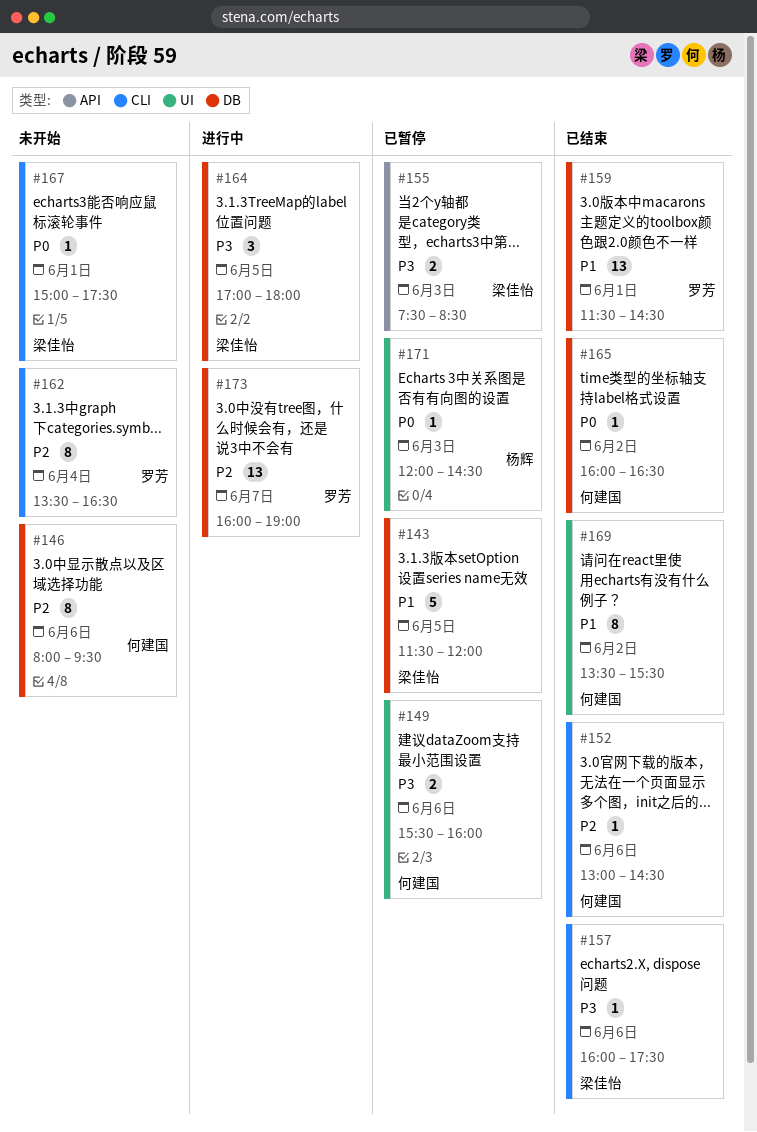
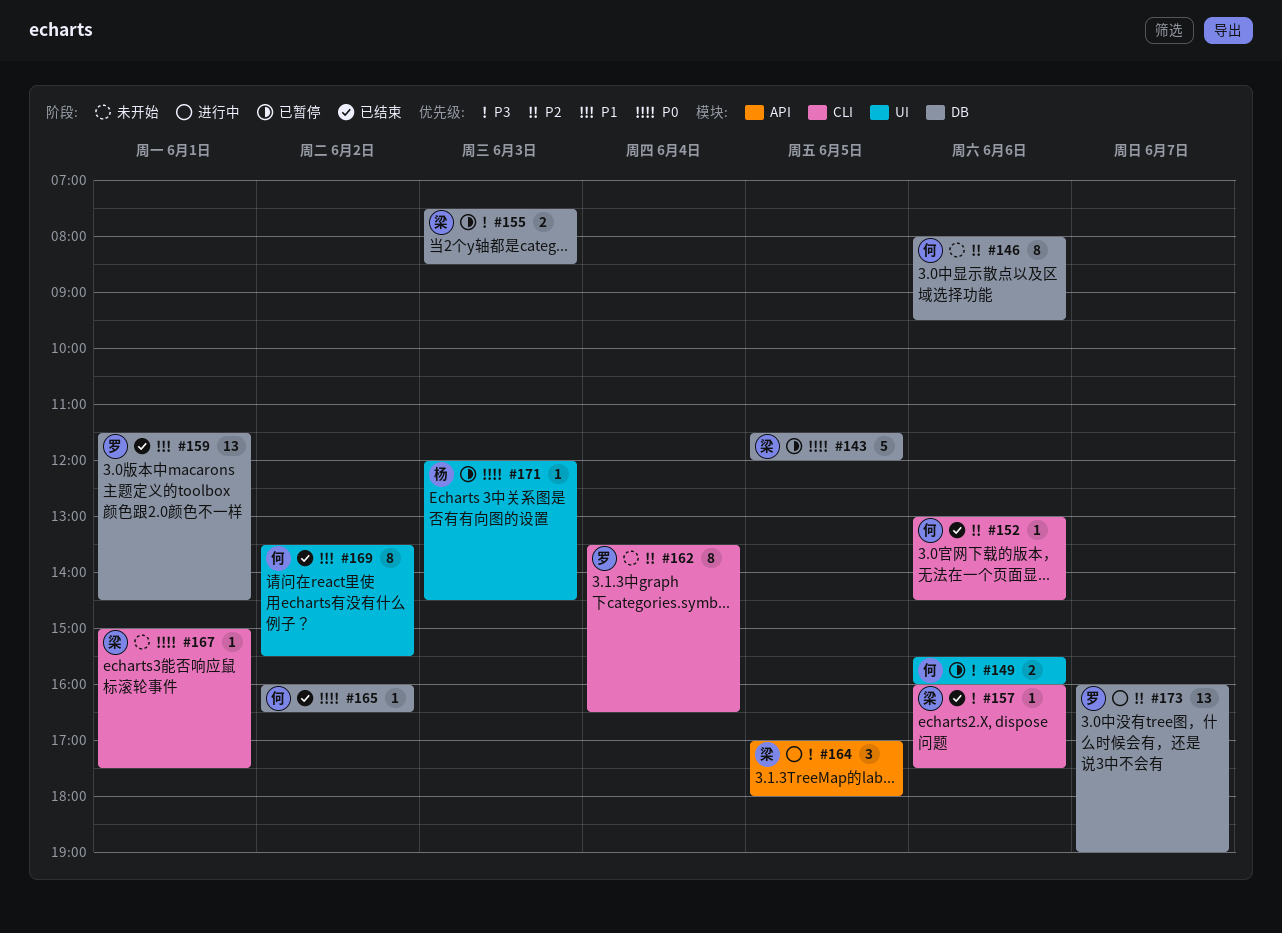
#143, priority: P1 -> P0
#155, label: API -> DB
#164, label: DB -> API

